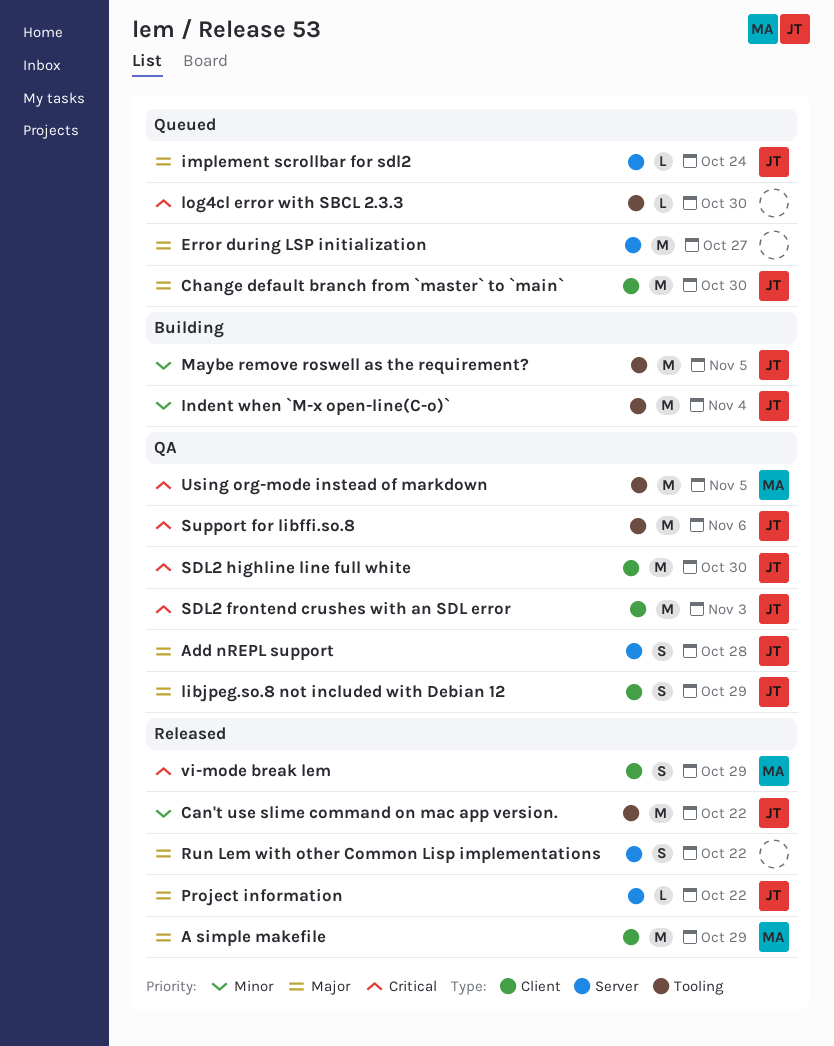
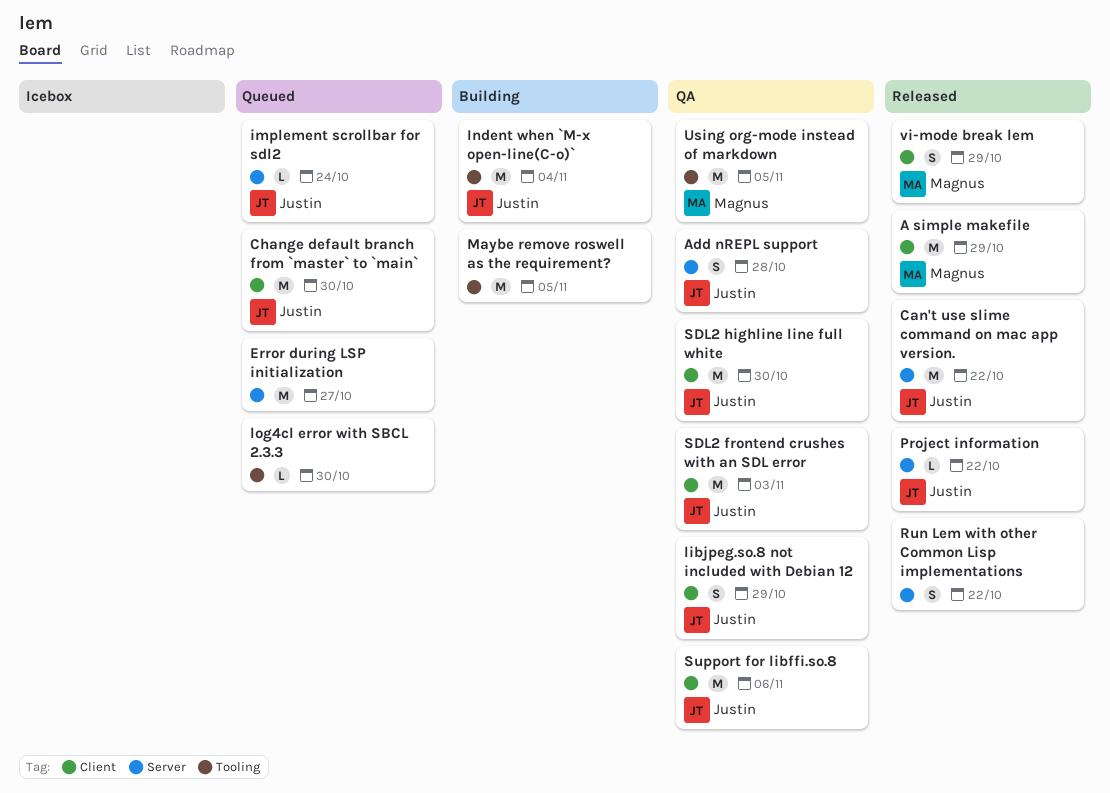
Can't use slime command on mac app version., label: Tooling -> Server
Maybe remove roswell as the requirement?, owner: Justin -> none
Support for libffi.so.8, label: Tooling -> Client

